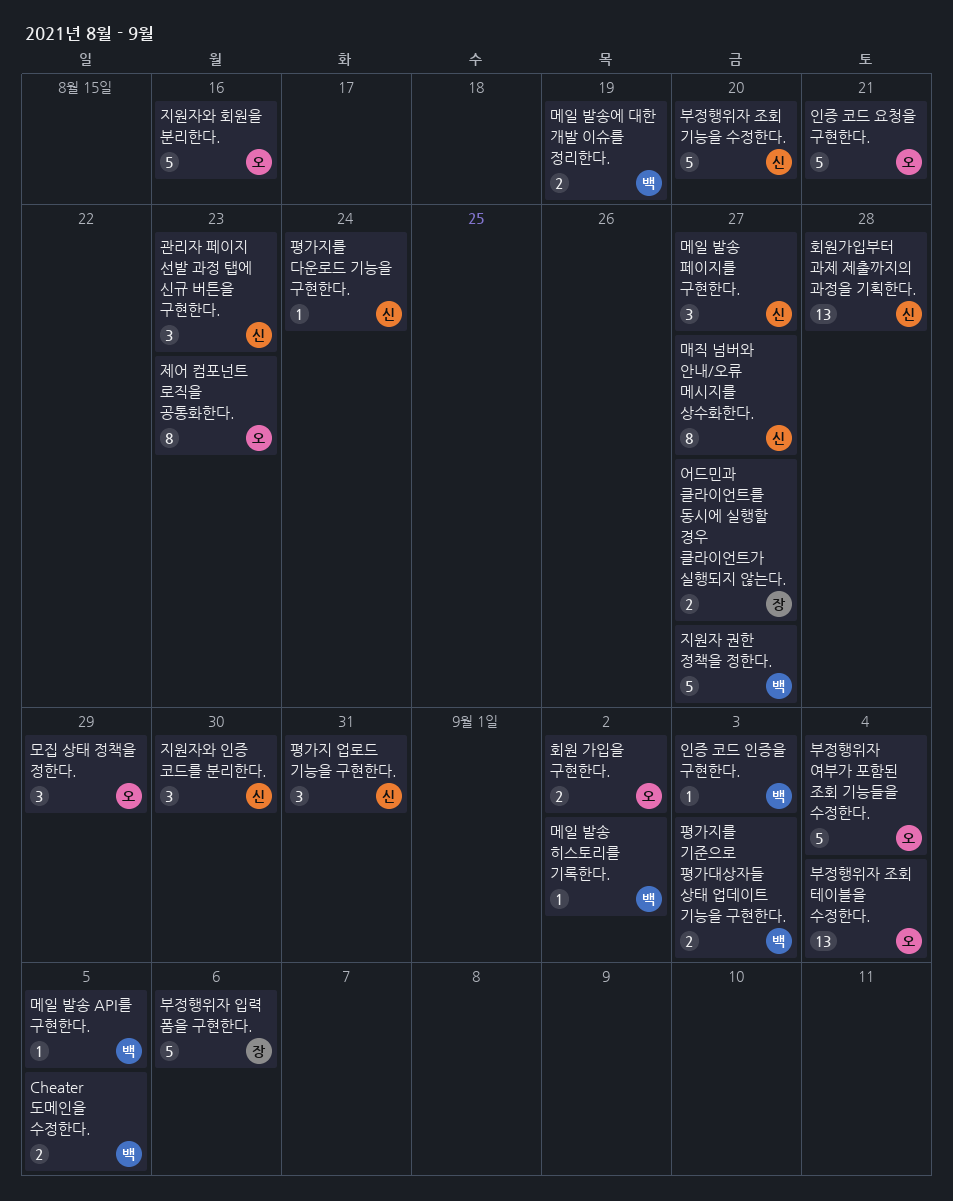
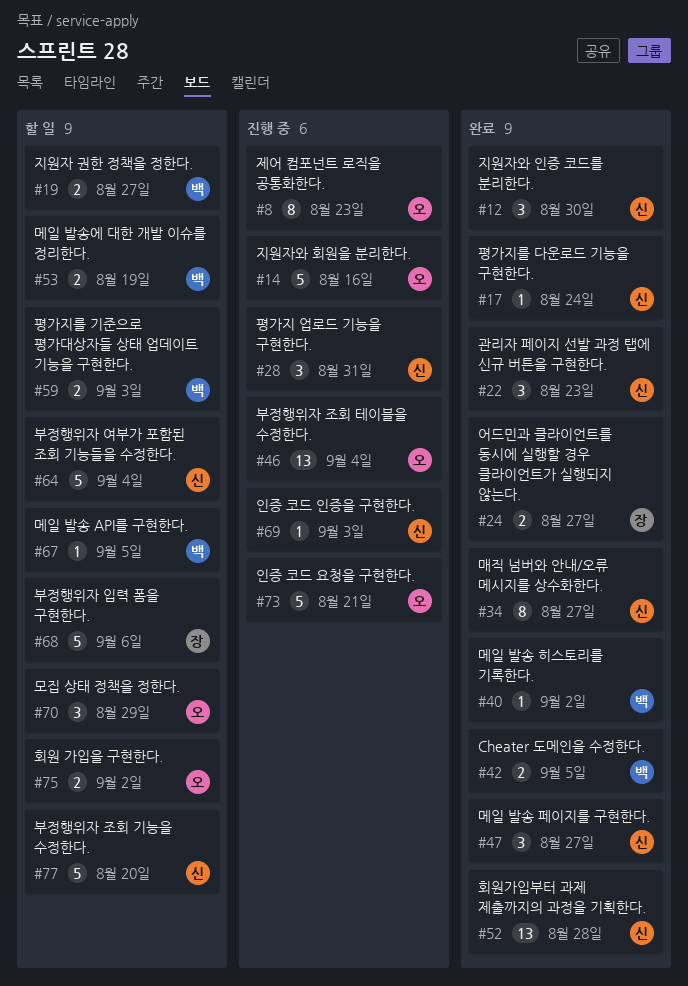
부정행위자 여부가 포함된 조회 기능들을 수정한다., owner: 오 -> 신
인증 코드 인증을 구현한다., owner: 백 -> 신
지원자 권한 정책을 정한다., estimate: 5 -> 2

